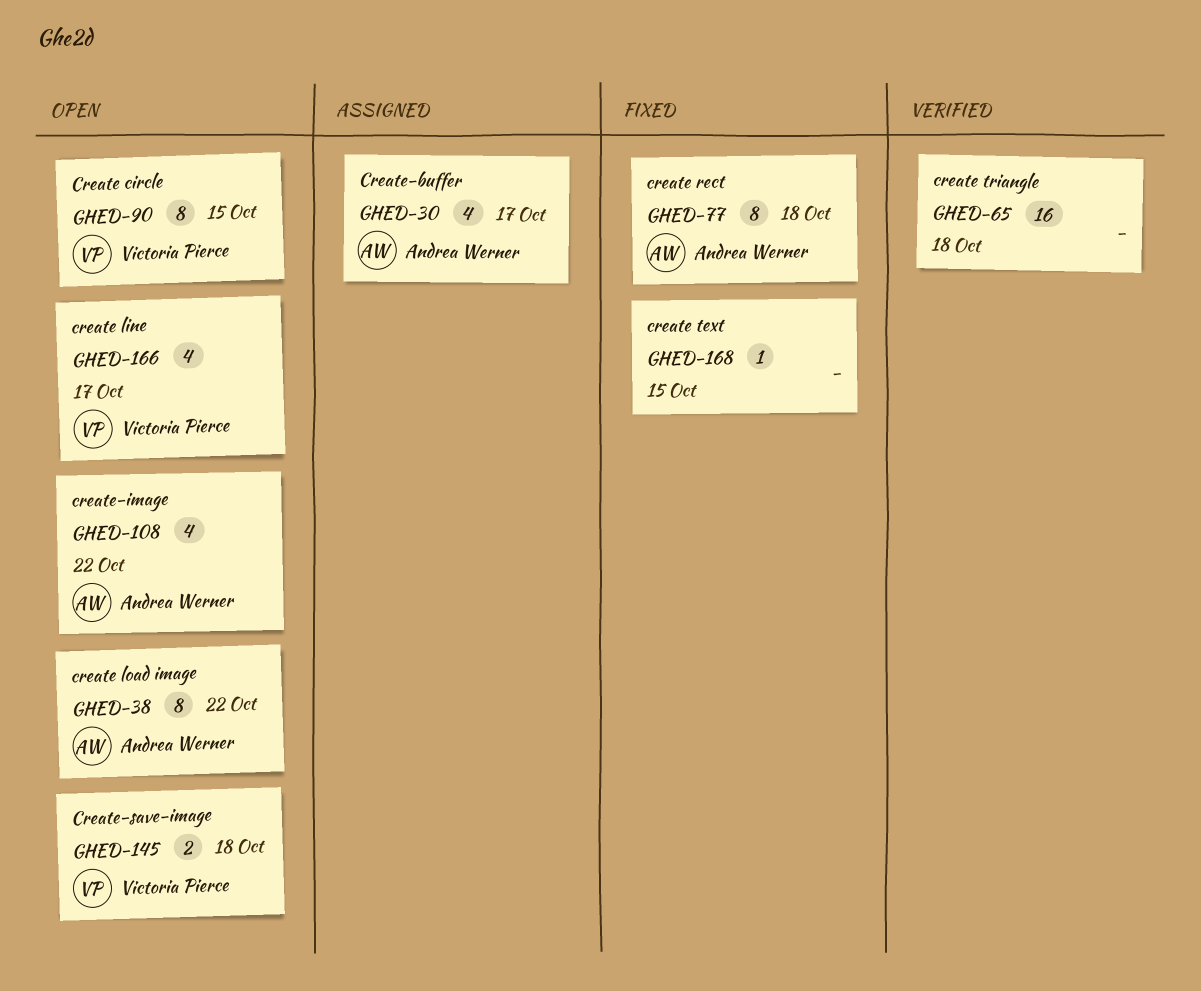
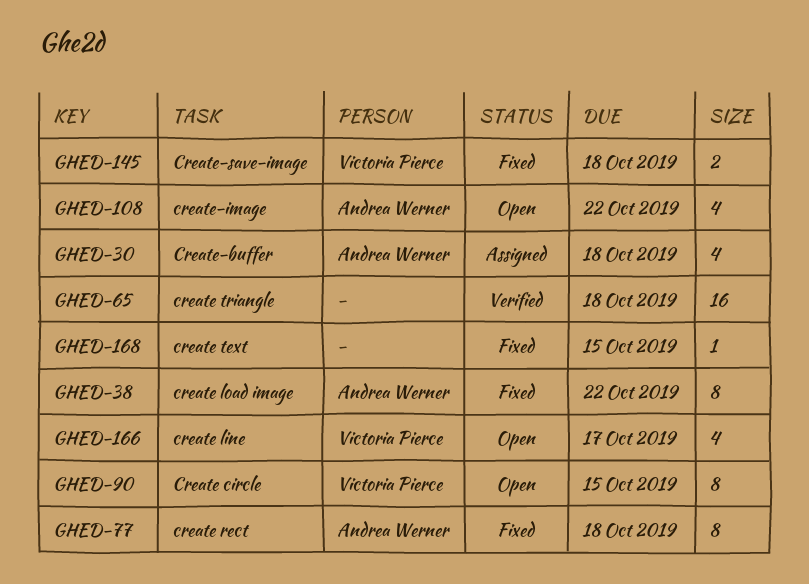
GHED-30, due: Oct 17 -> Oct 18
GHED-38, status: Open -> Fixed
GHED-145, status: Open -> Fixed

